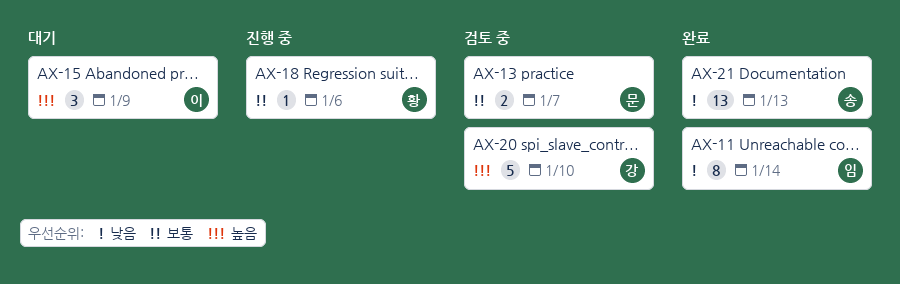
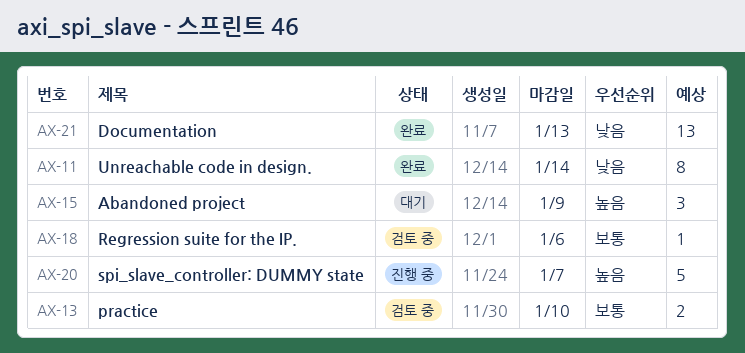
AX-13, due: Jan 7 -> Jan 10
AX-18, status: 진행 중 -> 검토 중
AX-20, status: 검토 중 -> 진행 중
AX-20, due: Jan 10 -> Jan 7

